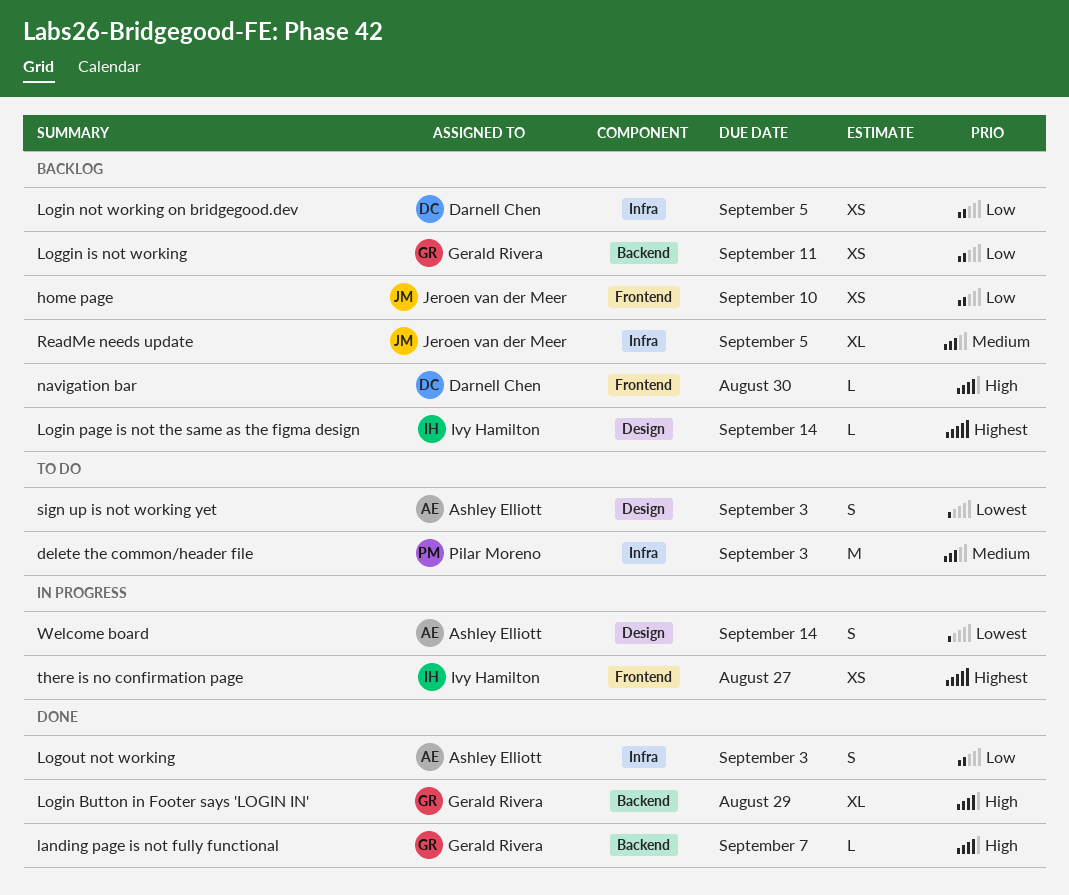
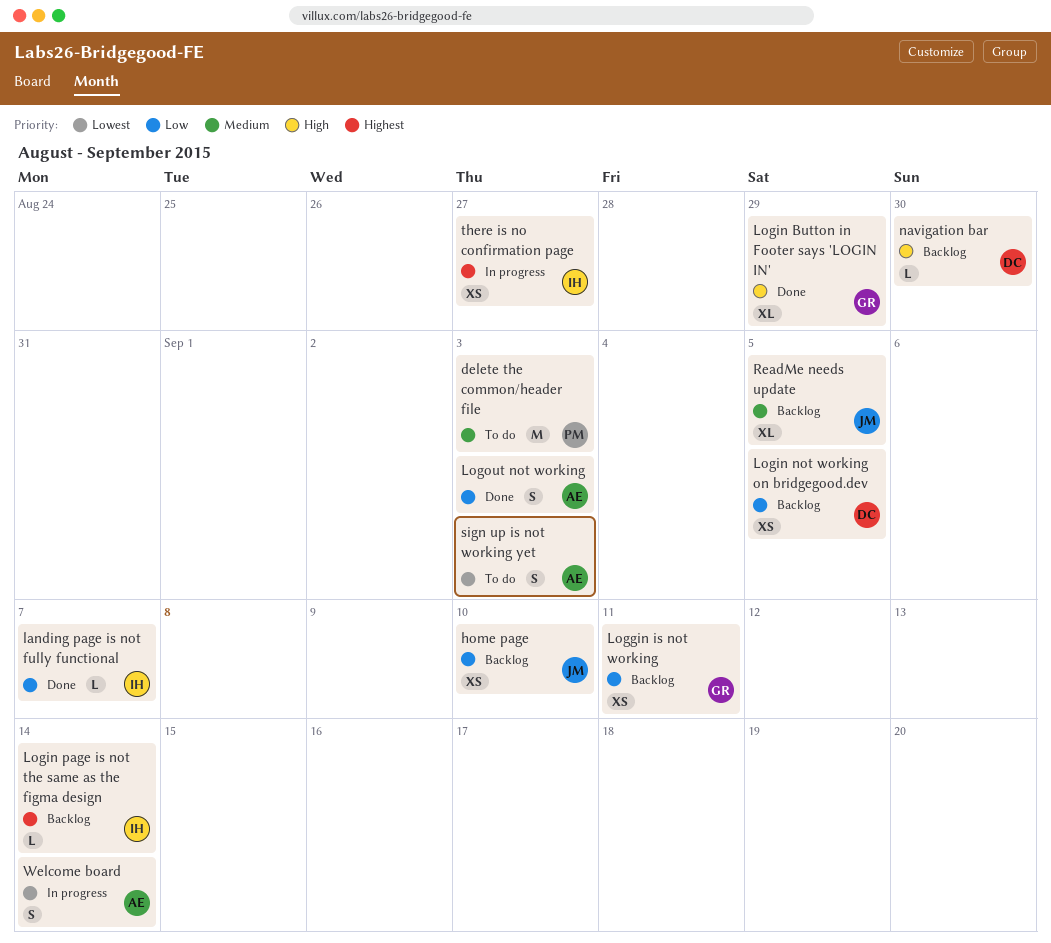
landing page is not fully functional, owner: Gerald Rivera -> Ivy Hamilton
landing page is not fully functional, priority: High -> Low

